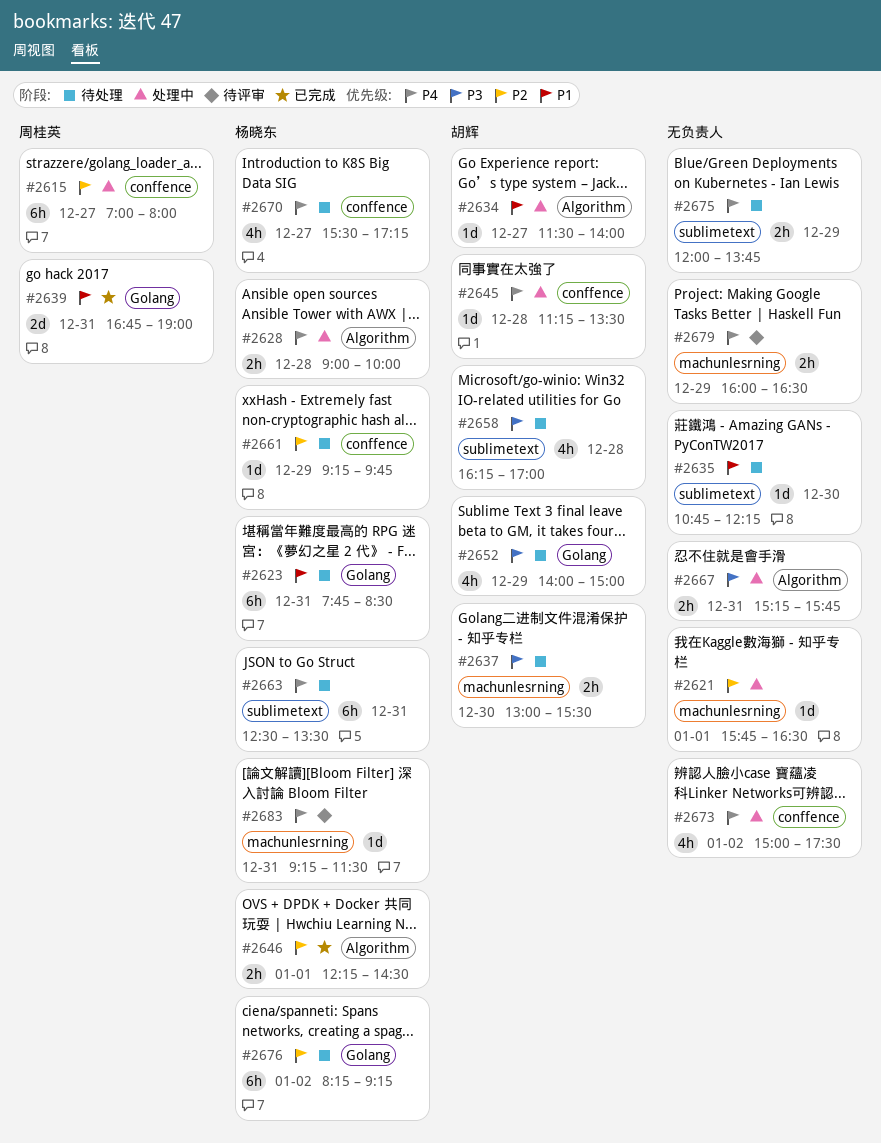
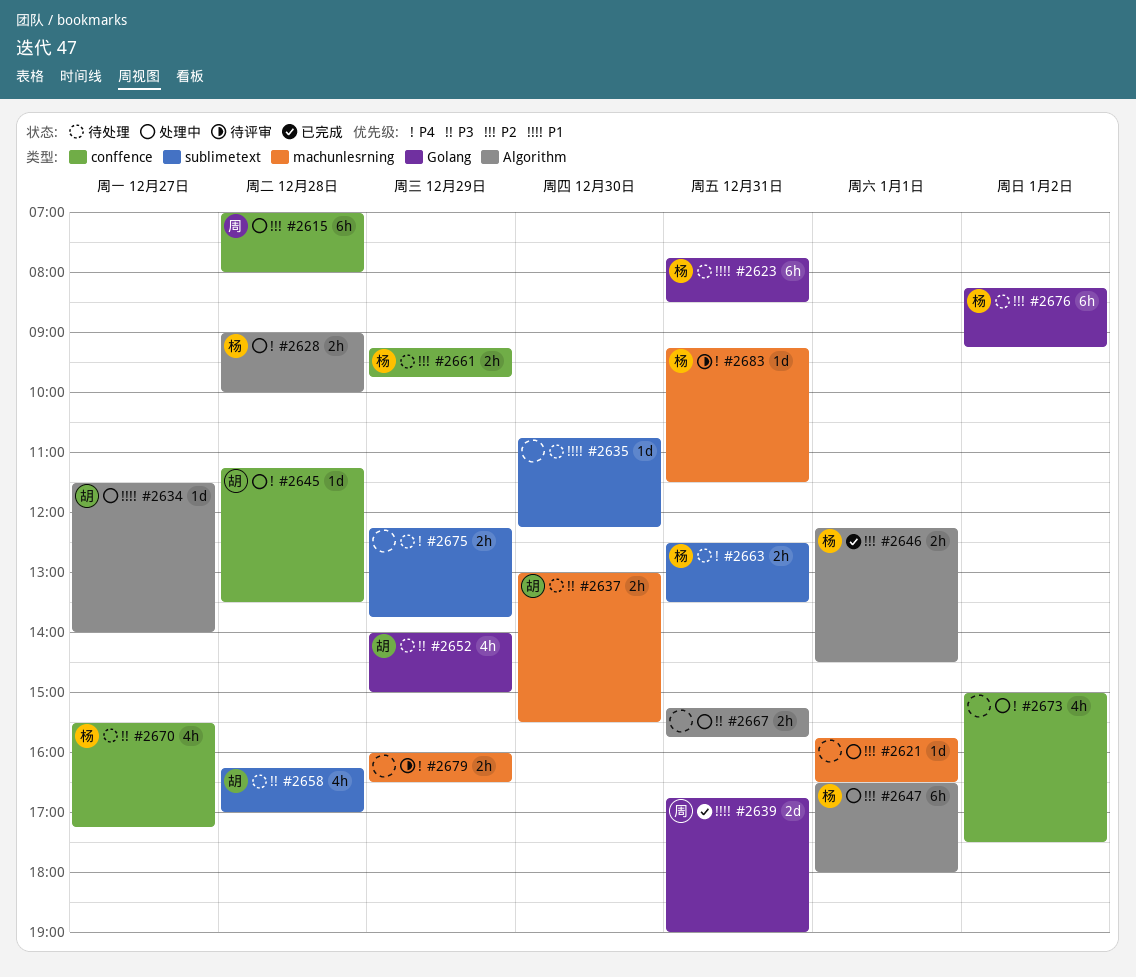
#2615, day: Dec 27 -> Dec 28
#2647: none -> present
#2661, estimate: 1d -> 2h
#2663, estimate: 6h -> 2h
#2670, priority: P4 -> P3
#2675, begins: 12:00 -> 12:15

